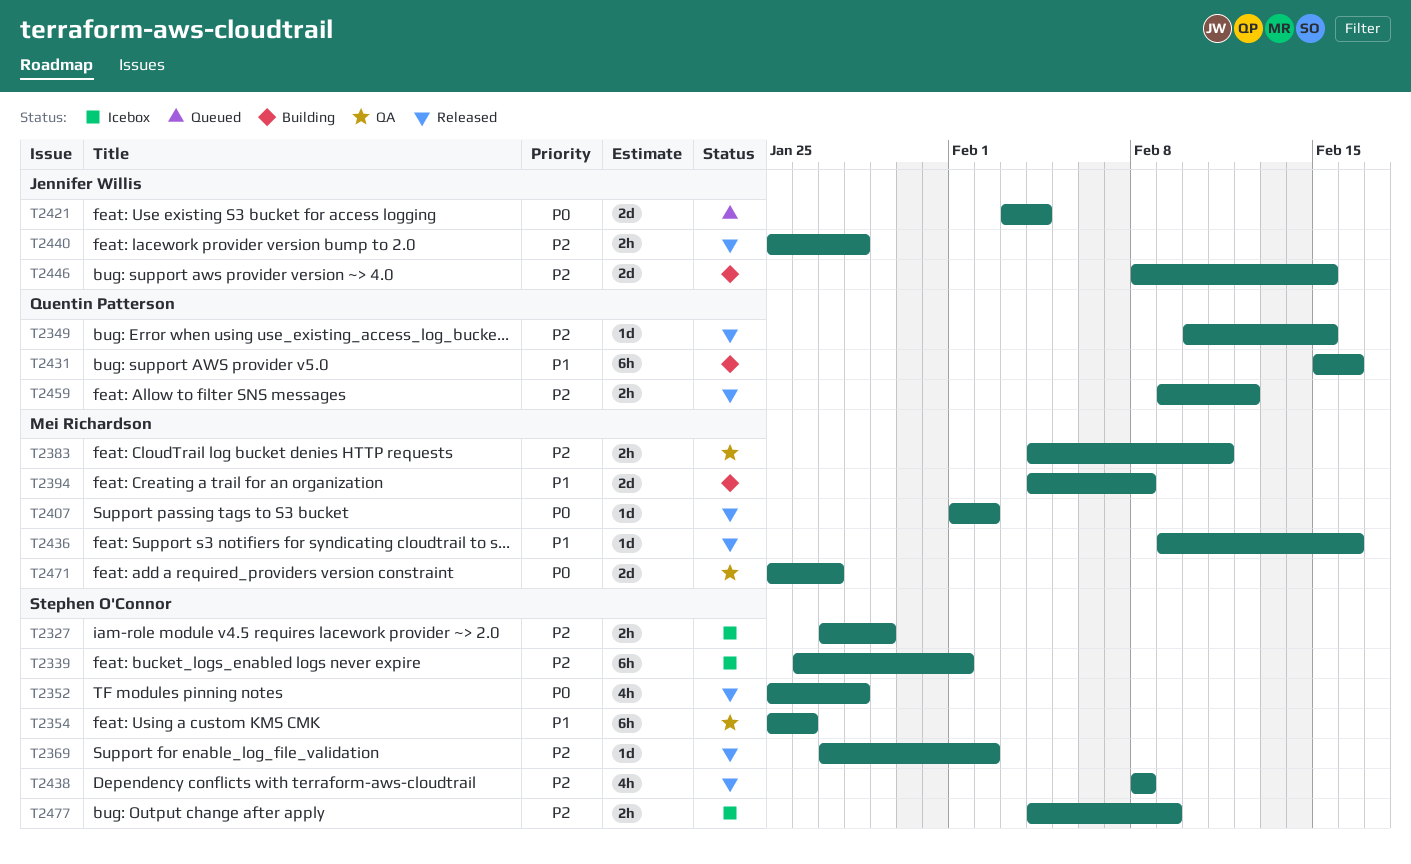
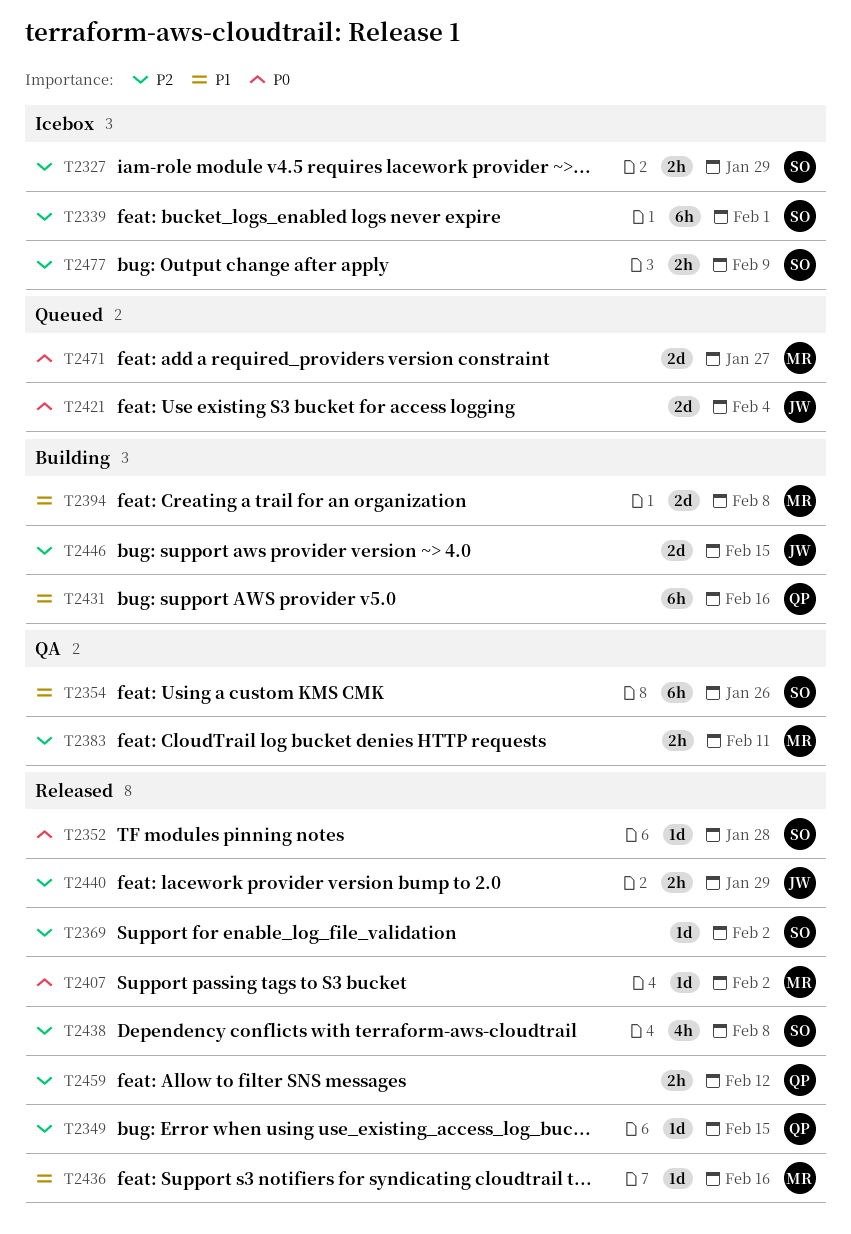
T2352, estimate: 4h -> 1d
T2440, due: Jan 28 -> Jan 29
T2471, status: QA -> Queued

